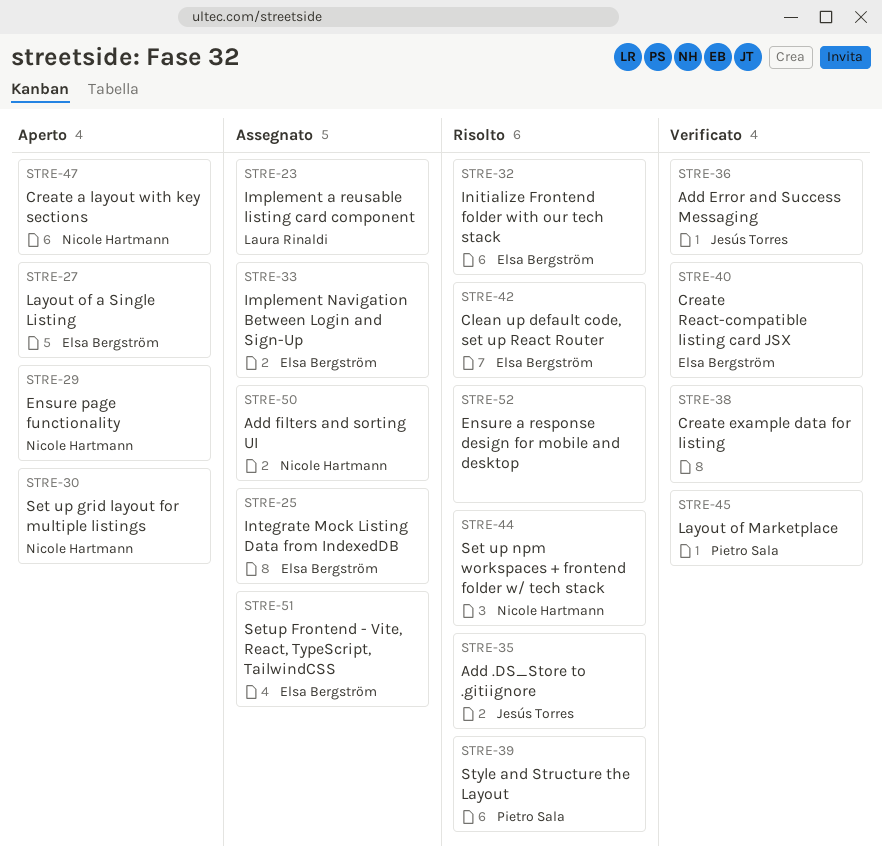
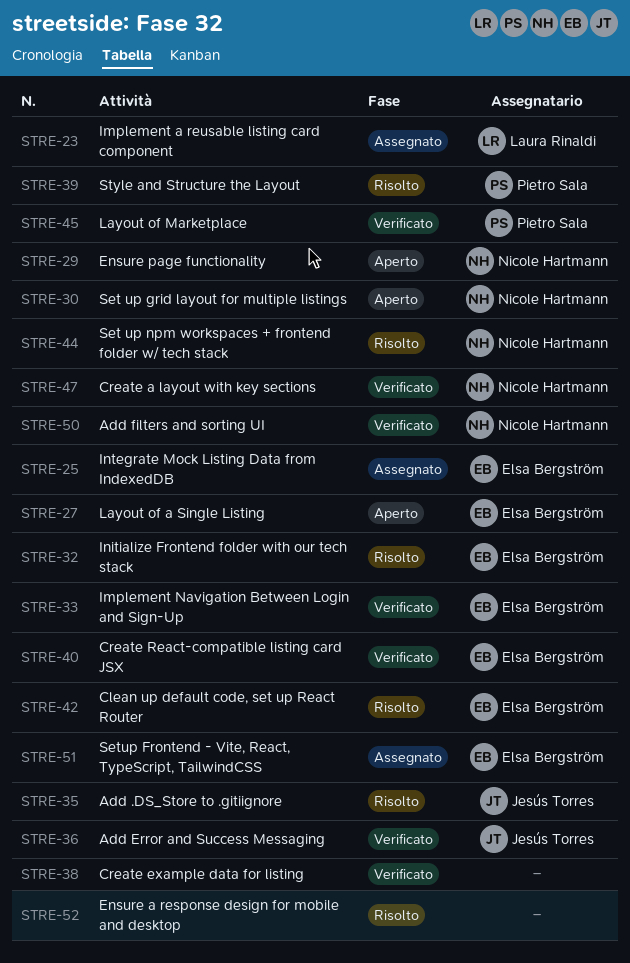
STRE-33, status: Assegnato -> Verificato
STRE-47, status: Aperto -> Verificato
STRE-50, status: Assegnato -> Verificato

